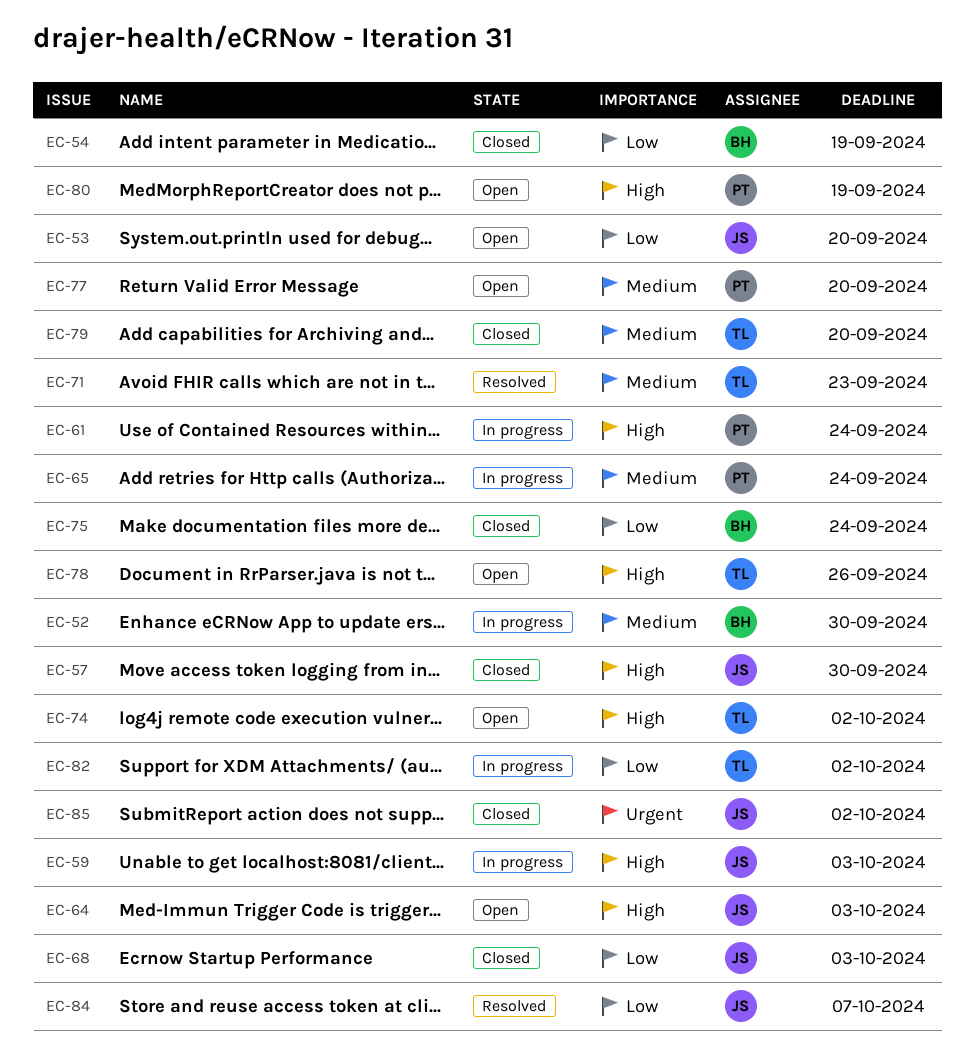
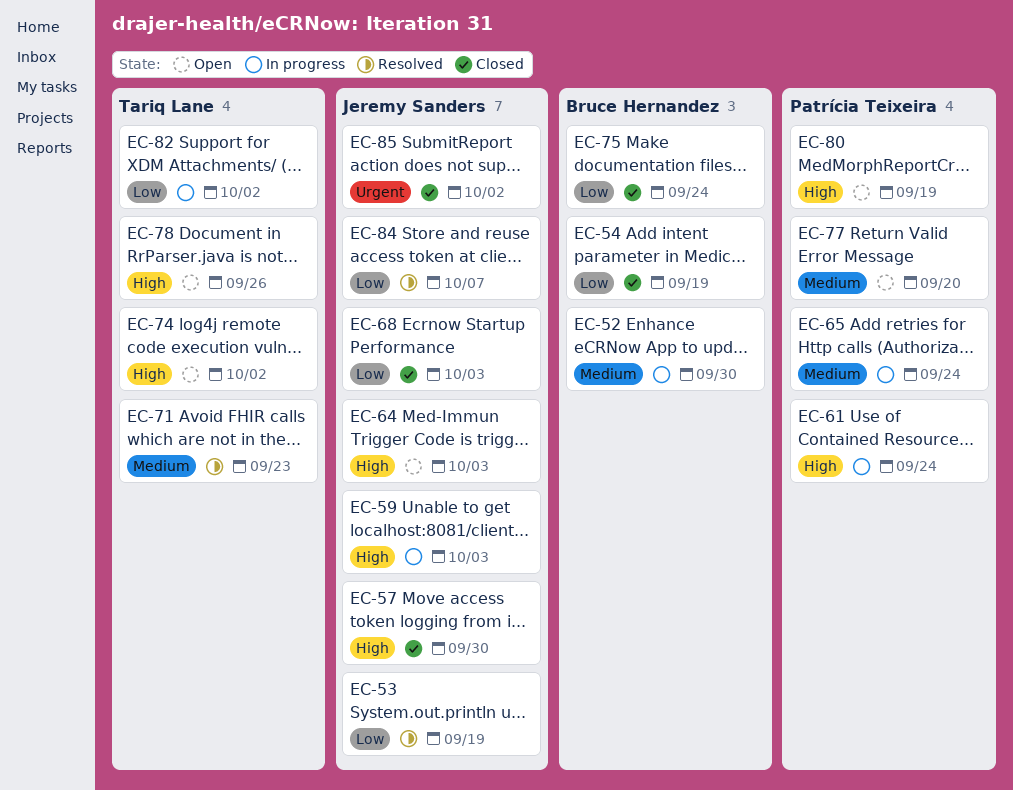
EC-53, status: Open -> Resolved
EC-53, due: Sep 20 -> Sep 19
EC-79: present -> none

